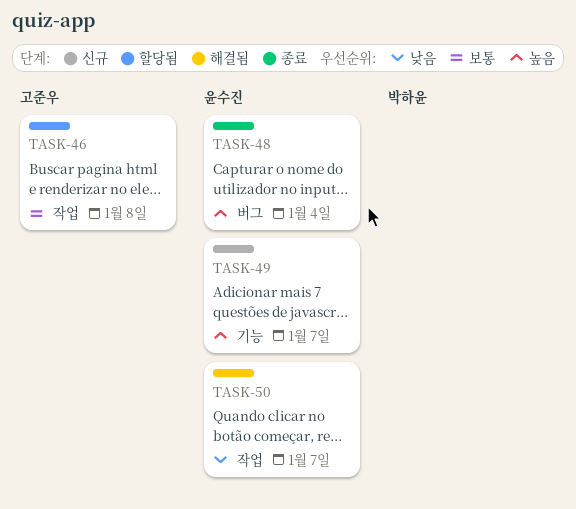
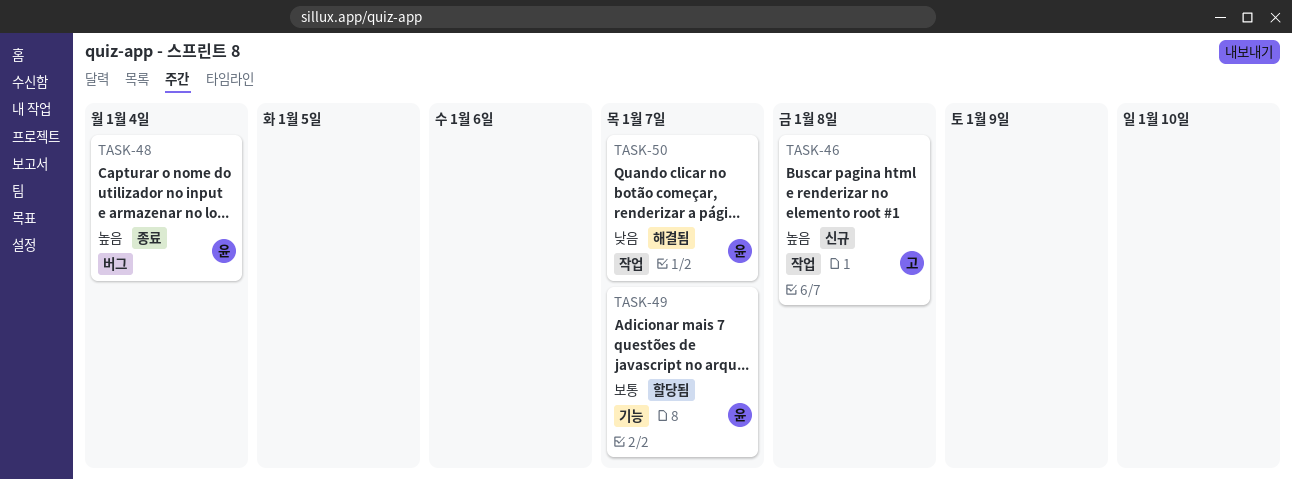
TASK-46, status: 할당됨 -> 신규
TASK-46, priority: 보통 -> 높음
TASK-49, status: 신규 -> 할당됨
TASK-49, priority: 높음 -> 보통

